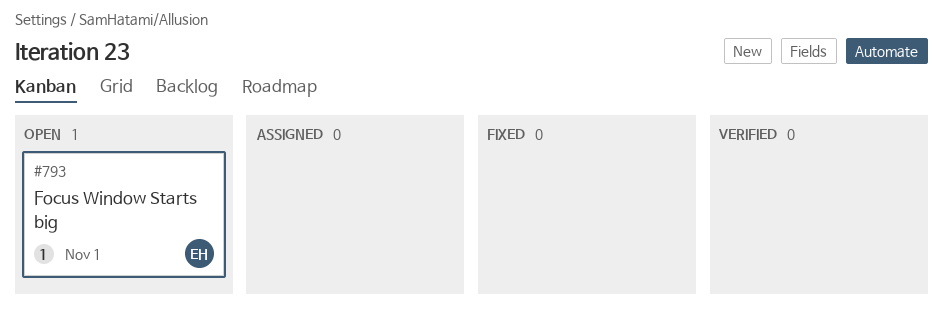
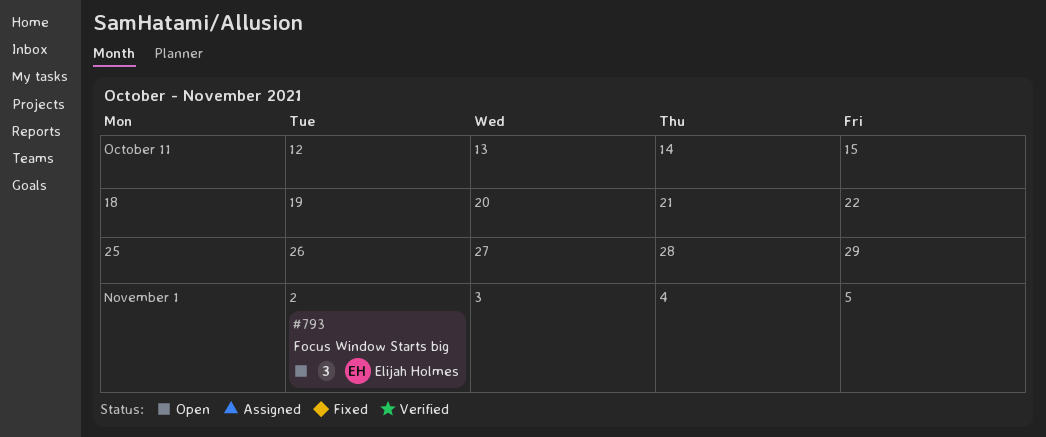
#793, estimate: 1 -> 3
#793, due: Nov 1 -> Nov 2

